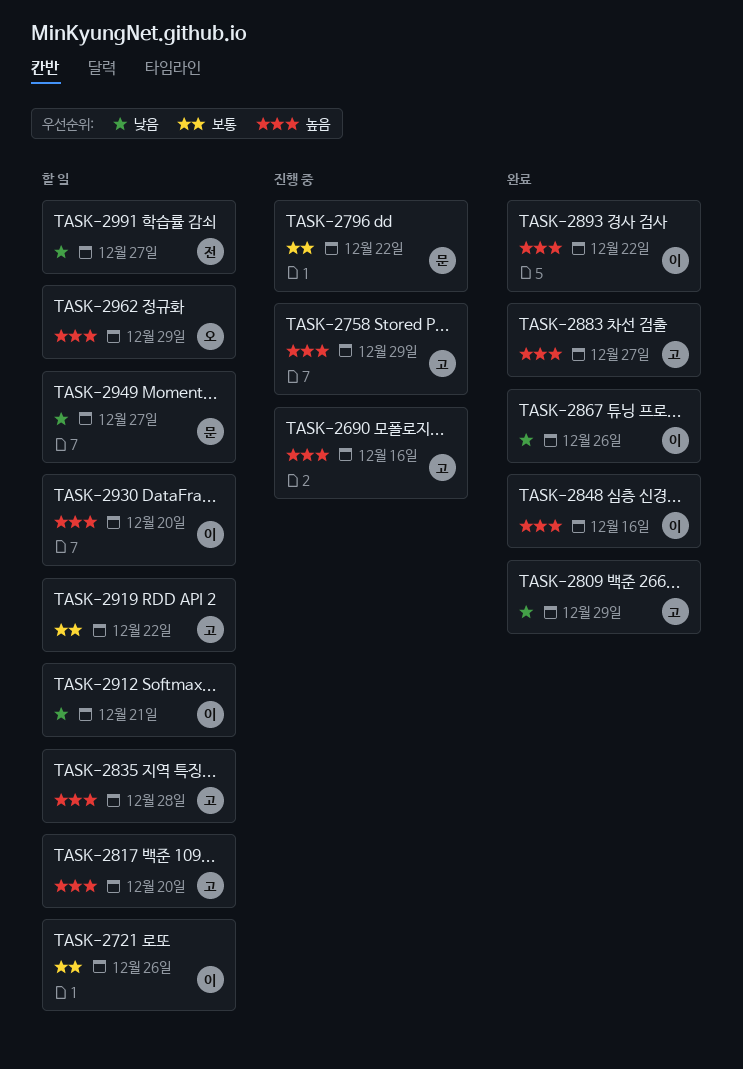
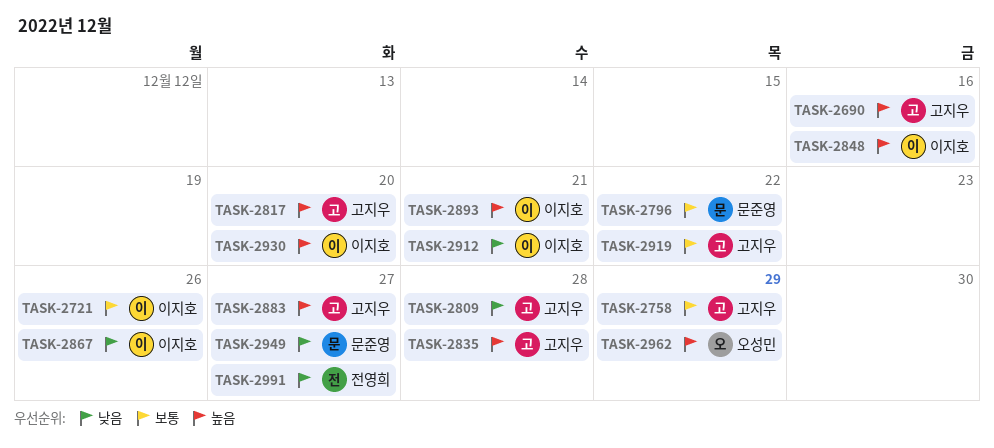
TASK-2758, priority: 높음 -> 보통
TASK-2809, due: Dec 29 -> Dec 28
TASK-2893, due: Dec 22 -> Dec 21

